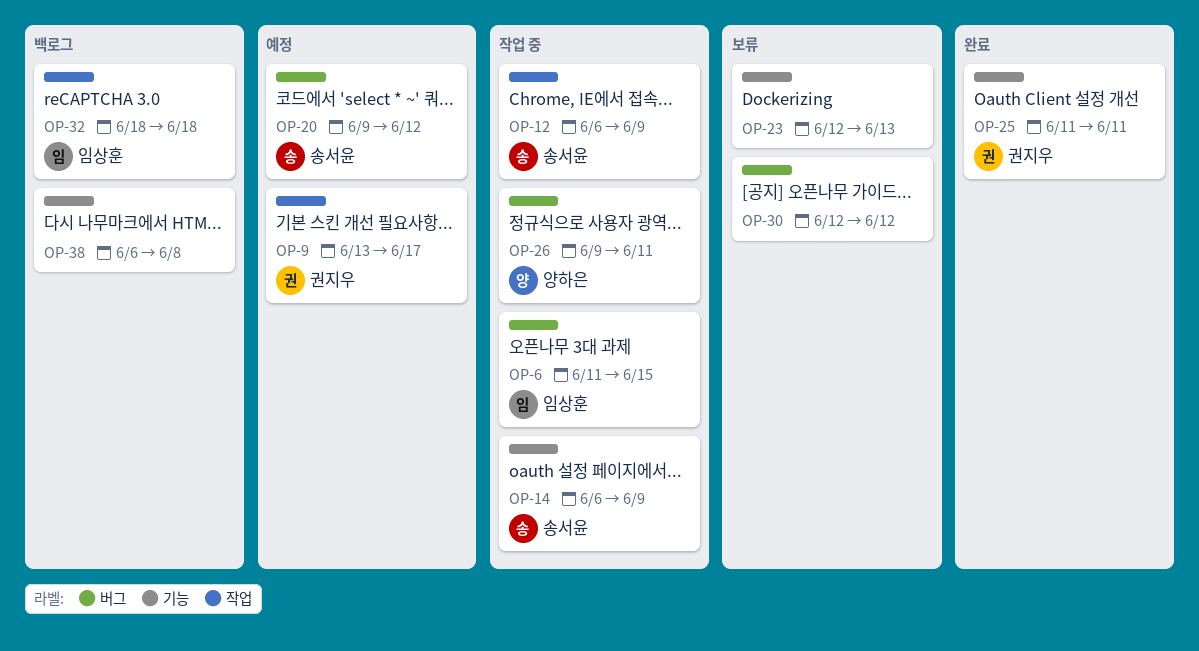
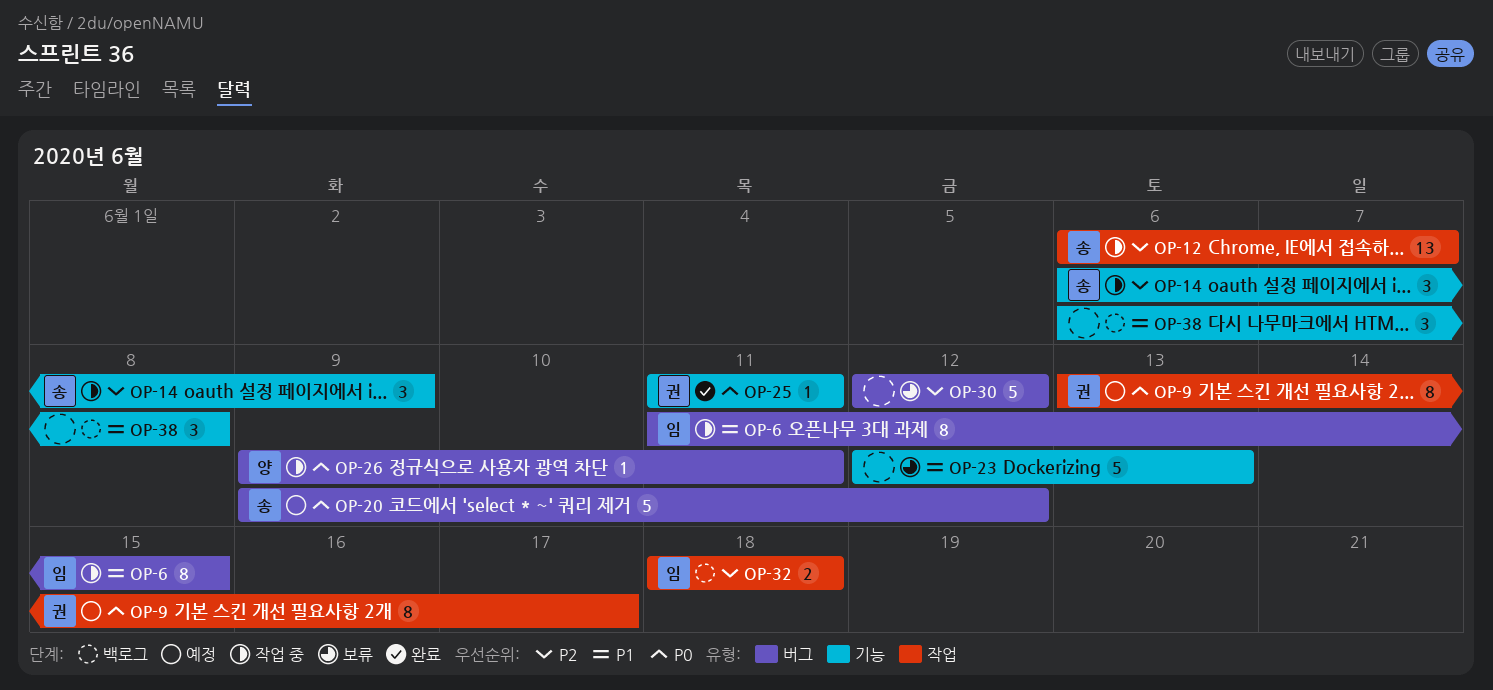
OP-12, due: Jun 9 -> Jun 7

